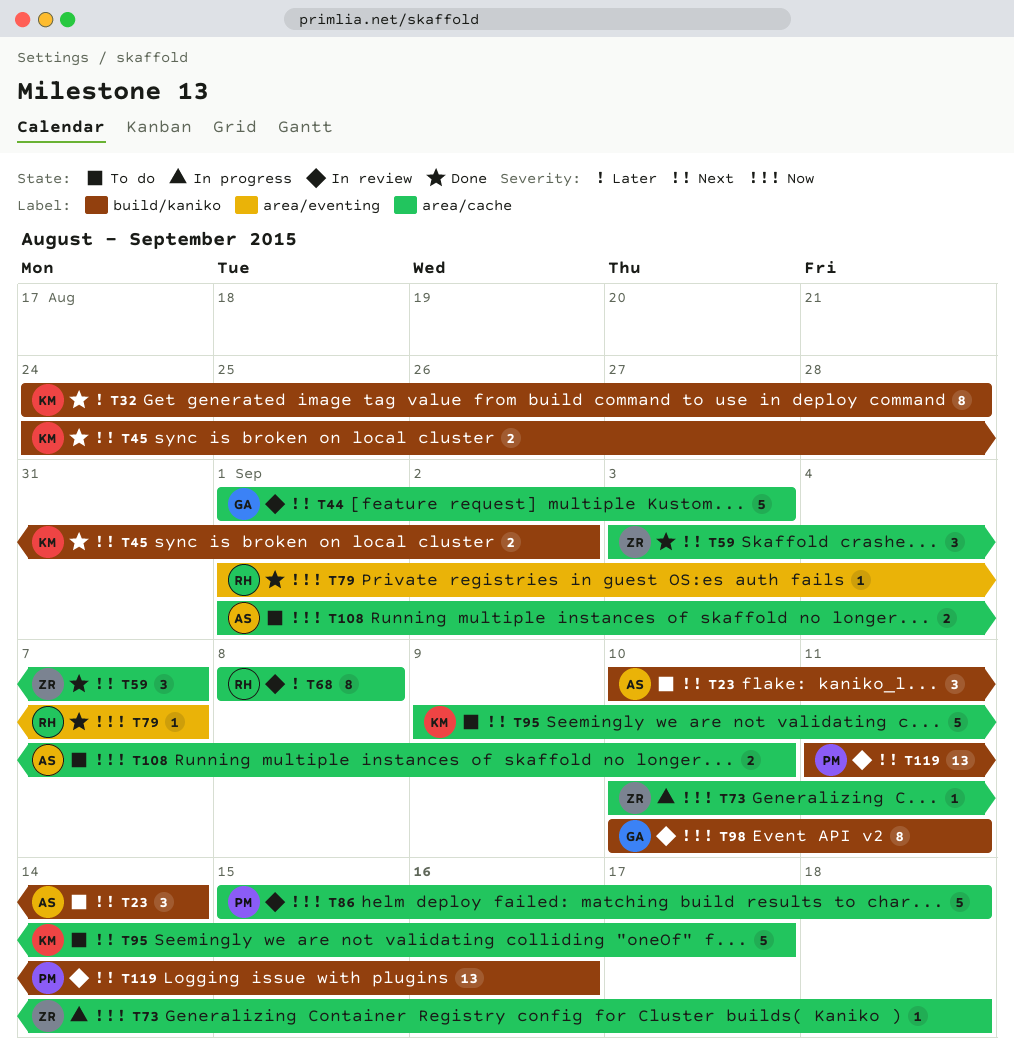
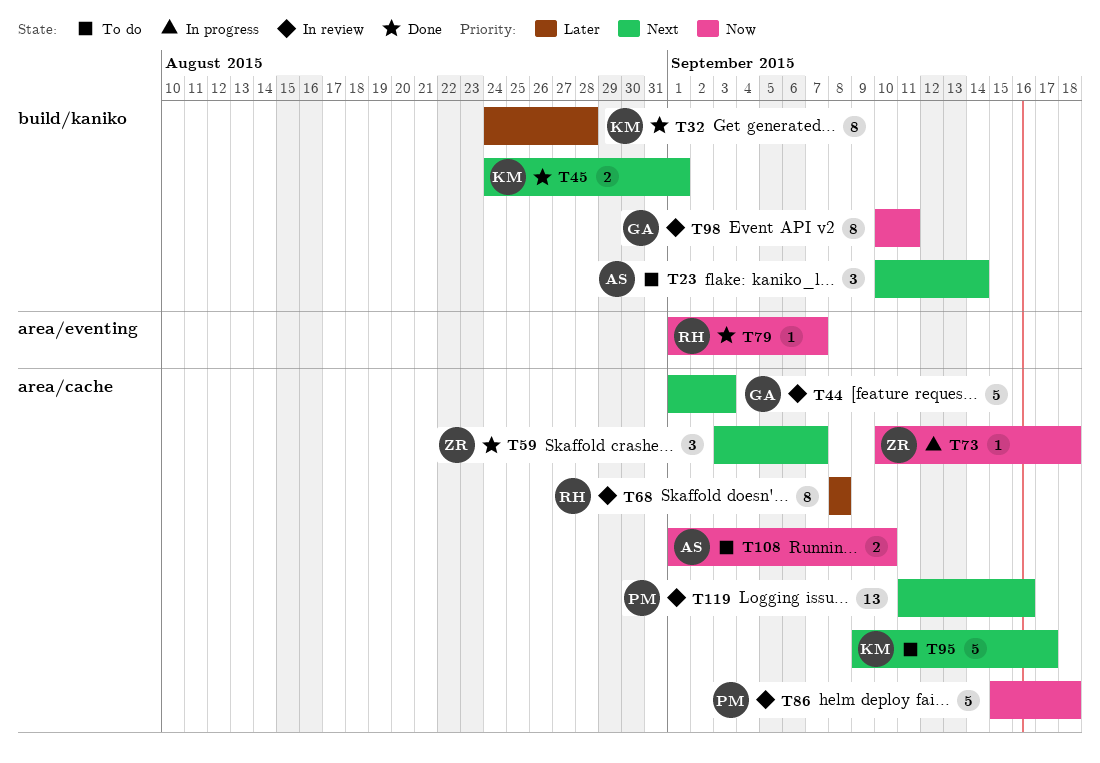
T45, due: Sep 2 -> Sep 1
T119, label: build/kaniko -> area/cache

